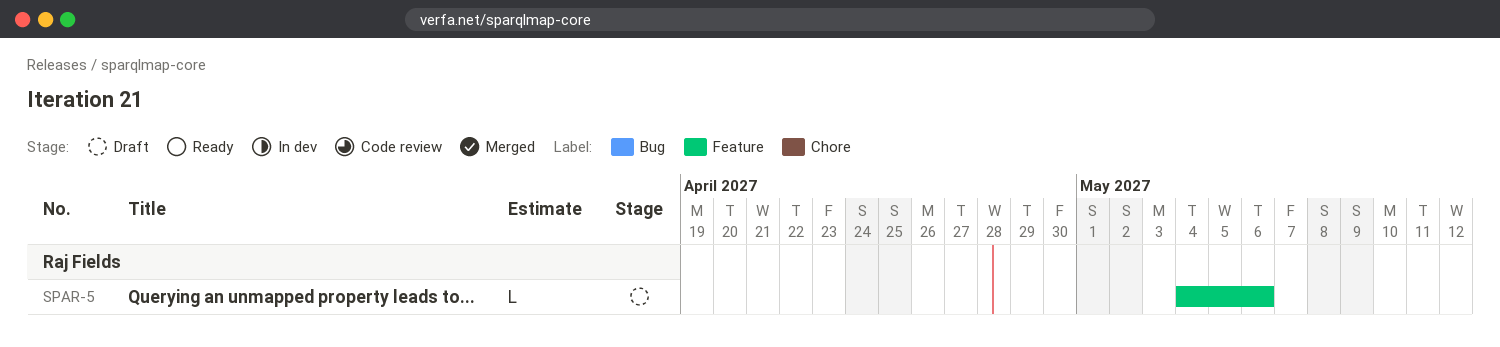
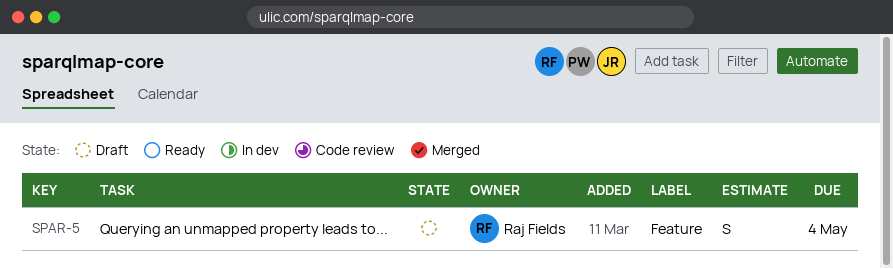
SPAR-5, estimate: L -> S
SPAR-5, due: May 6 -> May 4

